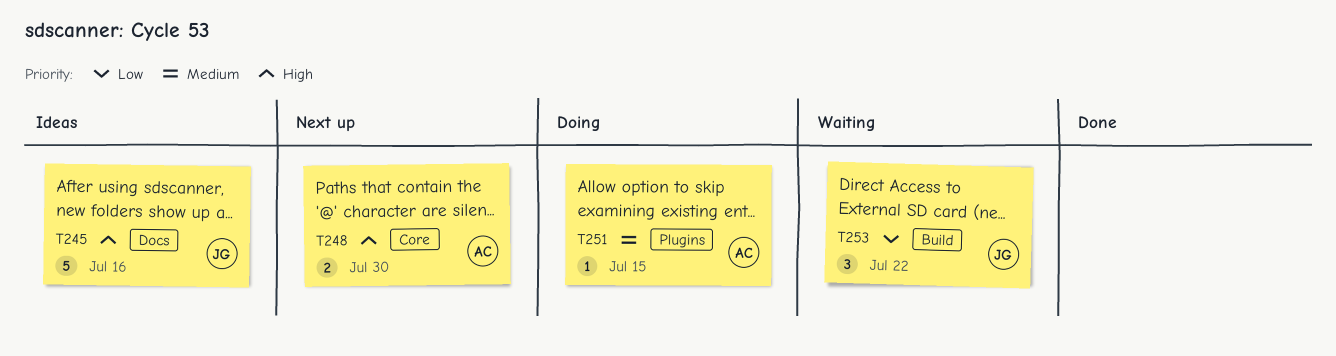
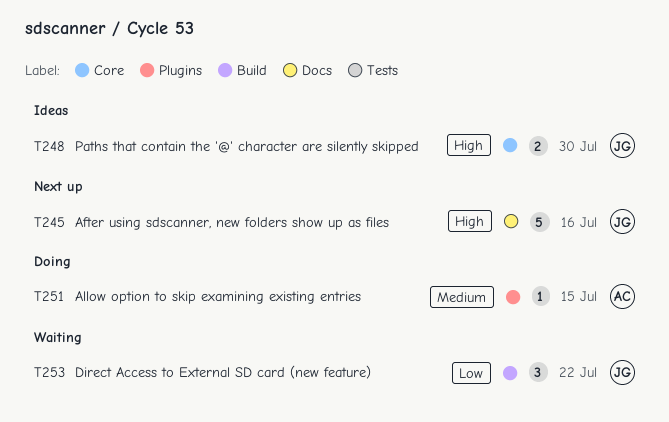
T245, status: Ideas -> Next up
T248, status: Next up -> Ideas
T248, owner: AC -> JG

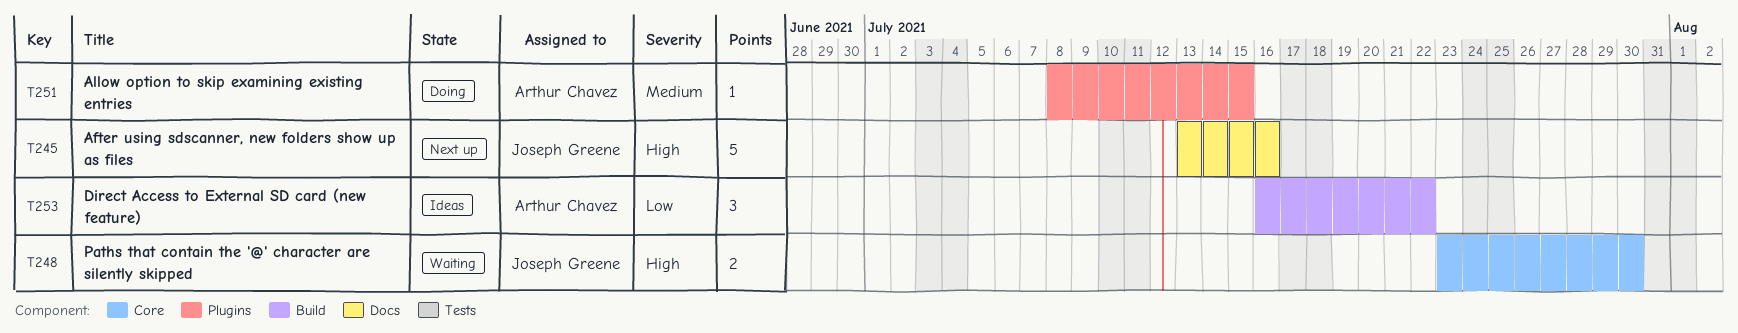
T248, status: Ideas -> Waiting
T253, status: Waiting -> Ideas
T253, owner: Joseph Greene -> Arthur Chavez

